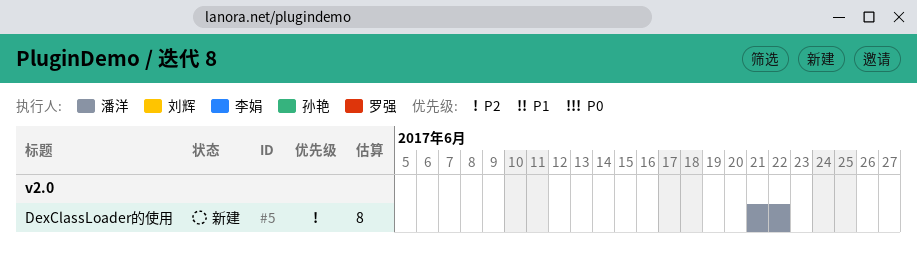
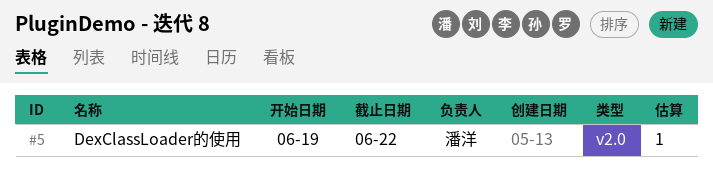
#5, estimate: 8 -> 1
#5, start: Jun 21 -> Jun 19

